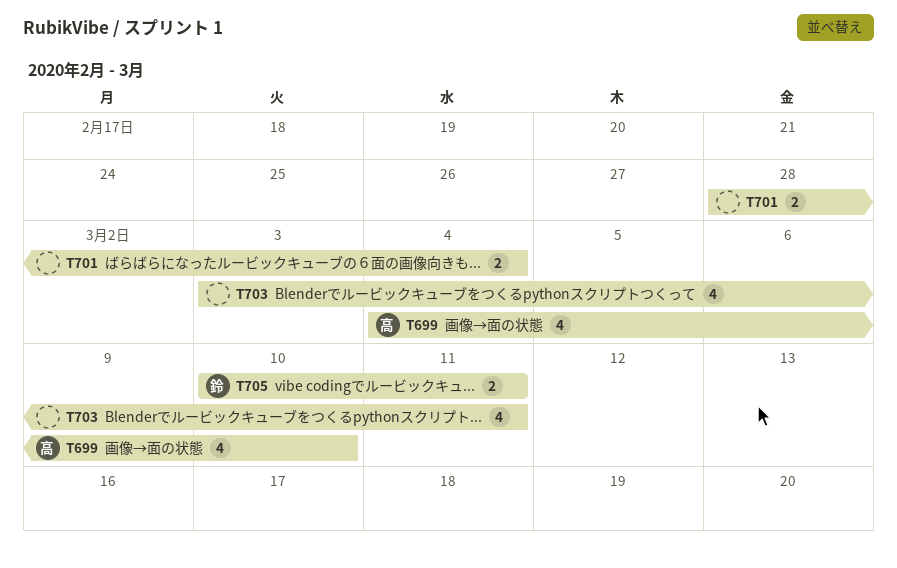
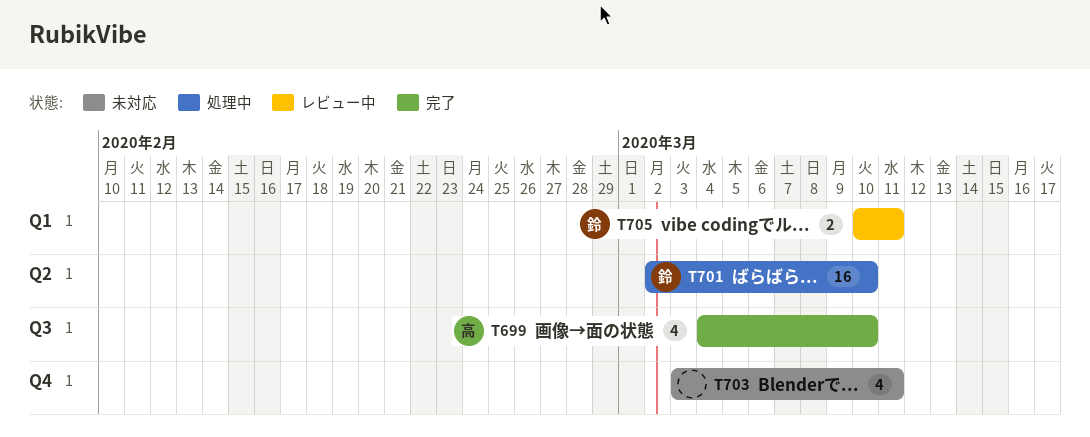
T701, owner: none -> 鈴
T701, estimate: 2 -> 16
T701, start: Feb 28 -> Mar 2
T701, due: Mar 4 -> Mar 10

